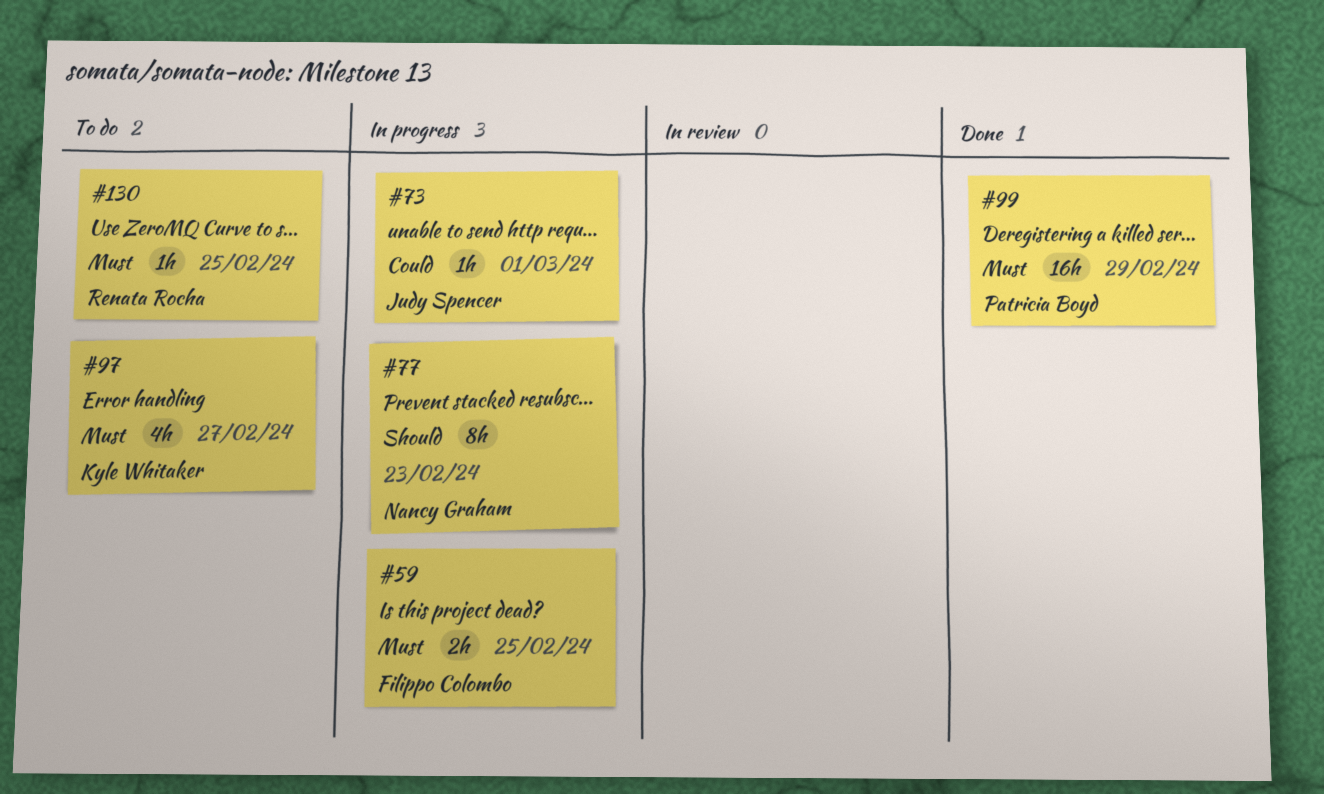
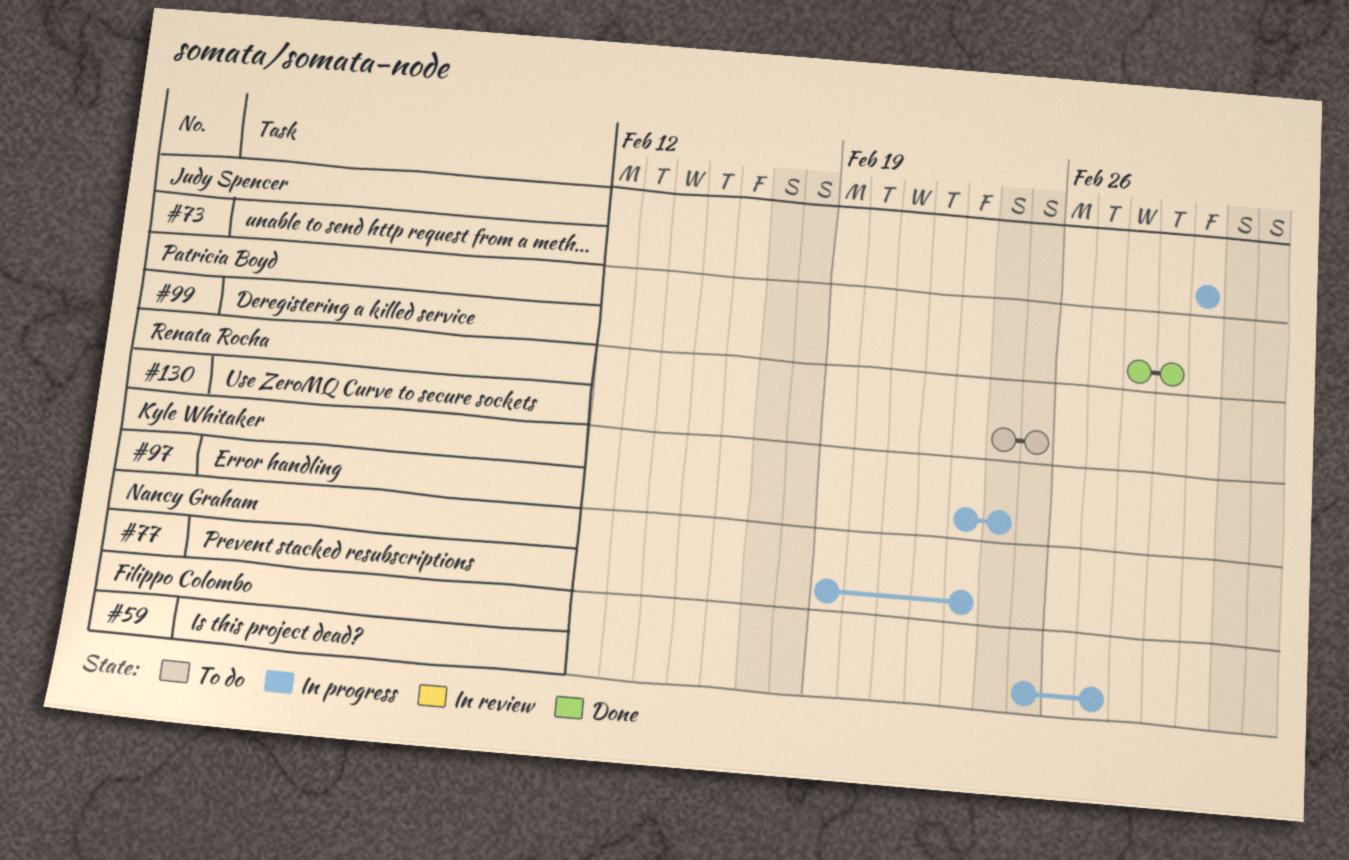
#59, due: Feb 25 -> Feb 27
#97, status: To do -> In progress
#97, due: Feb 27 -> Feb 24

